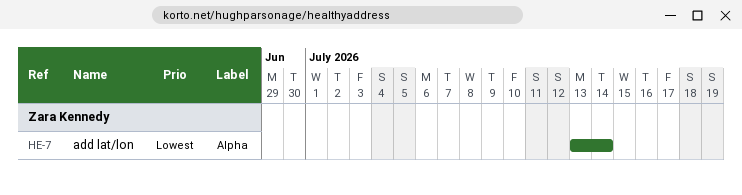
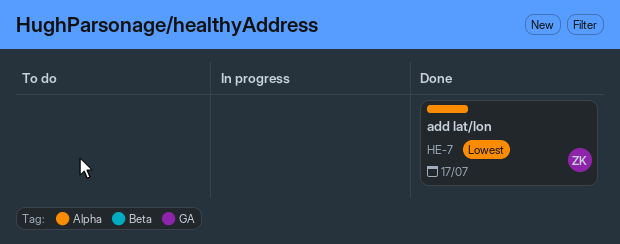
HE-7, due: Jul 14 -> Jul 17

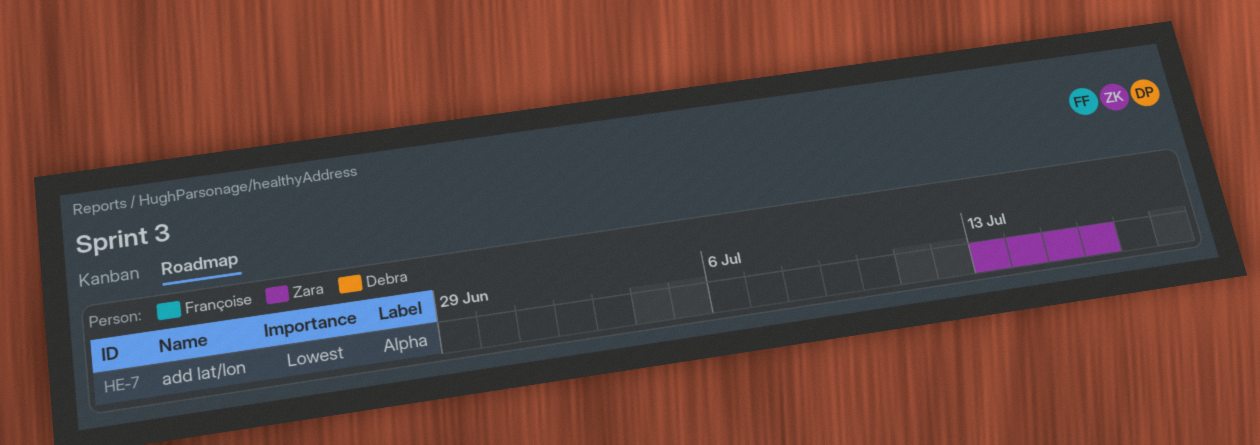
HE-7, due: Jul 17 -> Jul 16

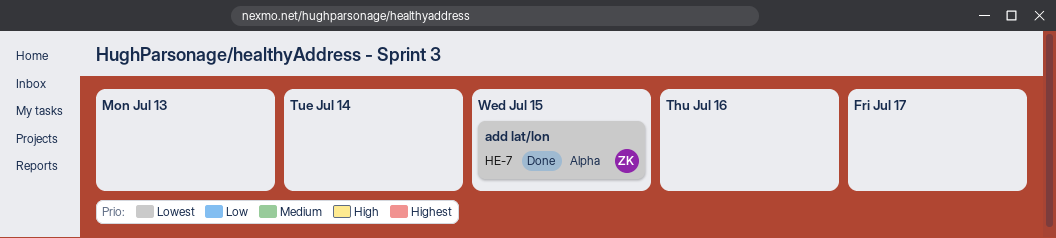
HE-7, due: Jul 16 -> Jul 15

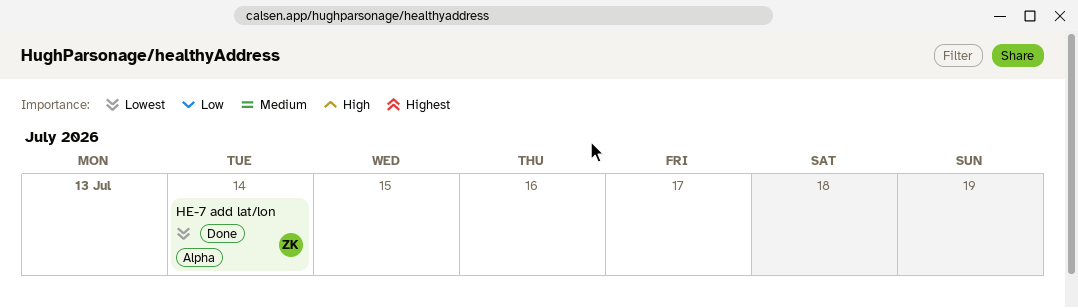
HE-7, due: Jul 15 -> Jul 14

